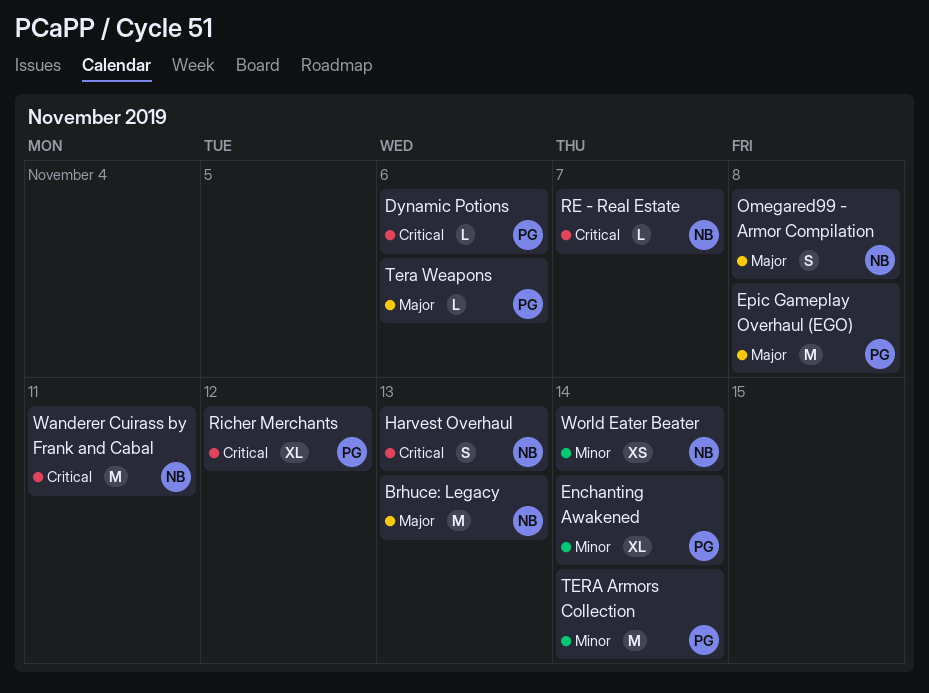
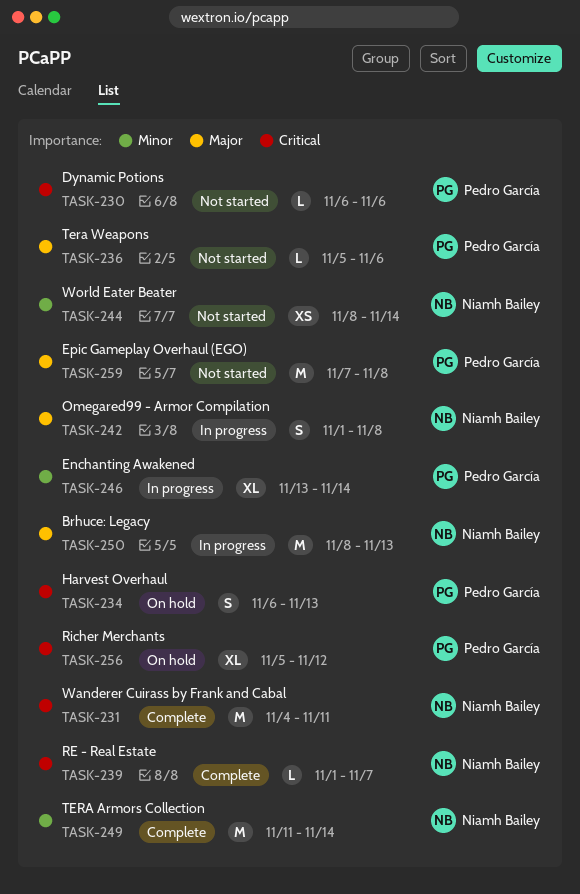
Harvest Overhaul, owner: Niamh Bailey -> Pedro García
TERA Armors Collection, owner: Pedro García -> Niamh Bailey

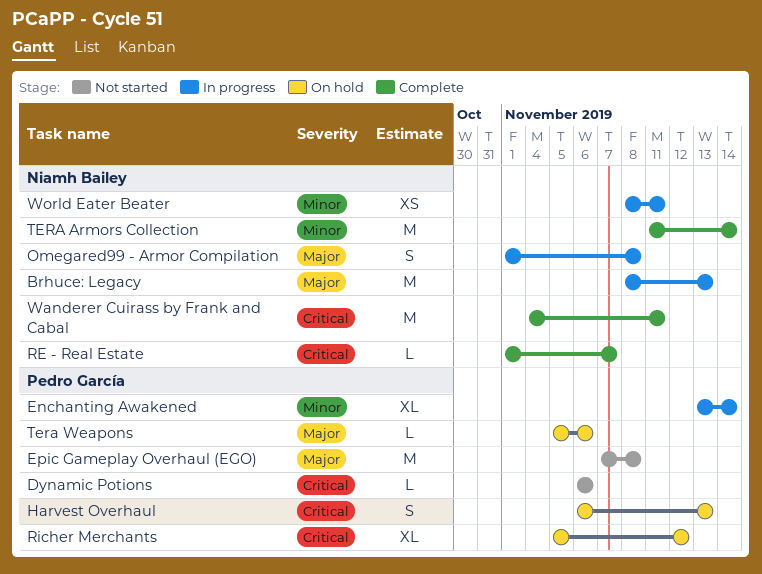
Tera Weapons, status: Not started -> On hold
World Eater Beater, status: Not started -> In progress
World Eater Beater, due: Nov 14 -> Nov 11

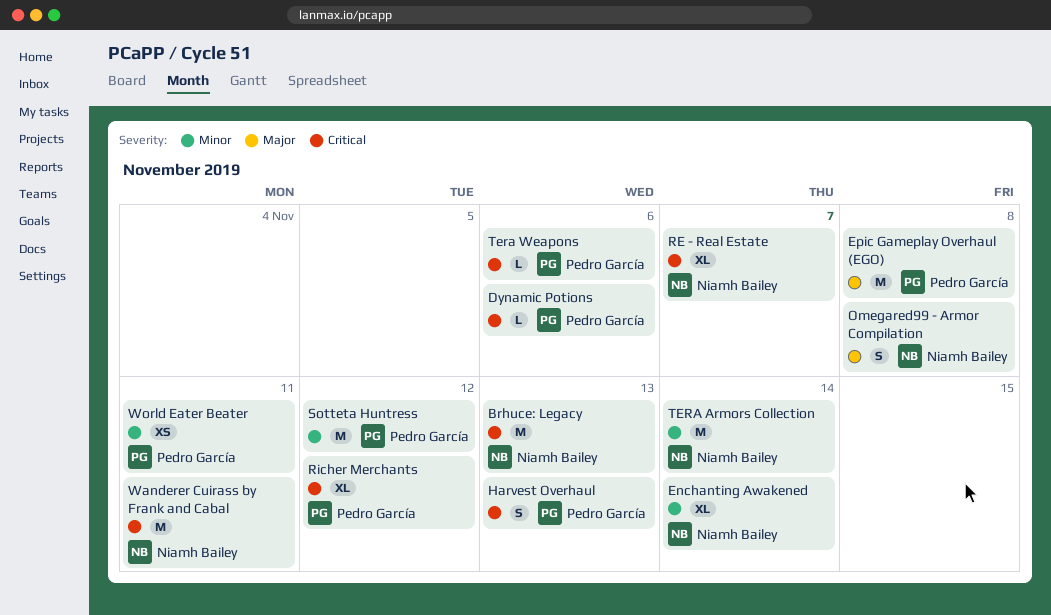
Brhuce: Legacy, priority: Major -> Critical
Enchanting Awakened, owner: Pedro García -> Niamh Bailey
RE - Real Estate, estimate: L -> XL
Sotteta Huntress: none -> present
Tera Weapons, priority: Major -> Critical
World Eater Beater, owner: Niamh Bailey -> Pedro García

